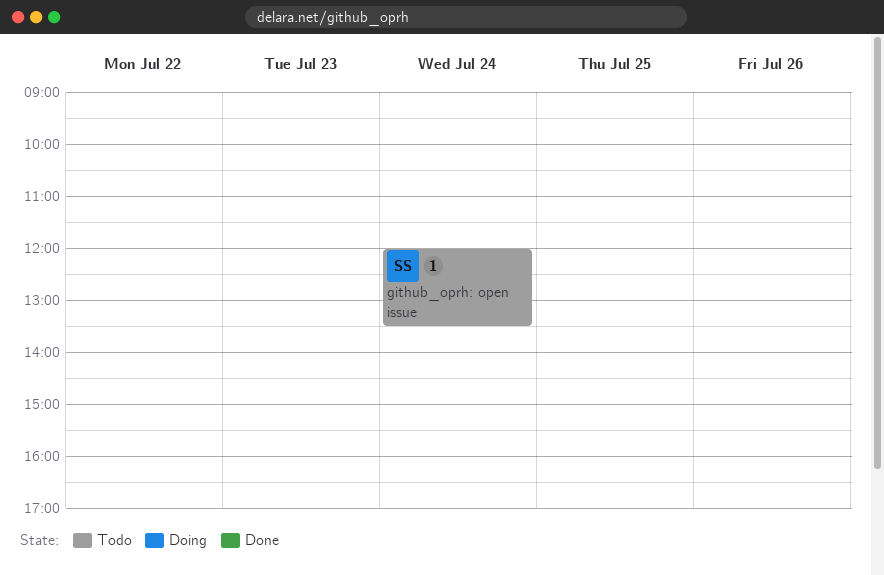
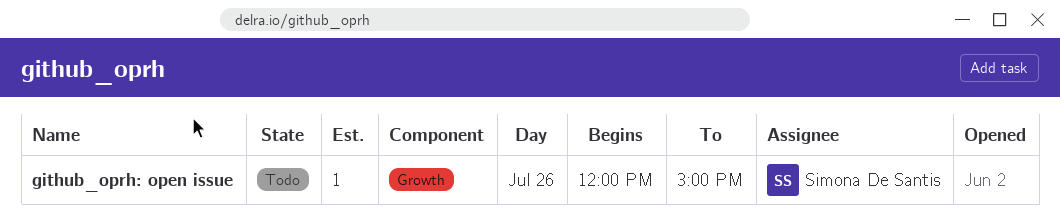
github_oprh: open issue, day: Jul 24 -> Jul 26
github_oprh: open issue, ends: 13:30 -> 15:00

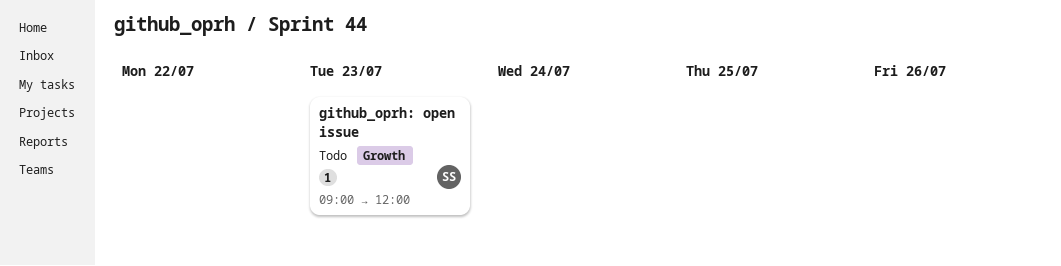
github_oprh: open issue, day: Jul 26 -> Jul 23
github_oprh: open issue, begins: 12:00 -> 09:00
github_oprh: open issue, ends: 15:00 -> 12:00

